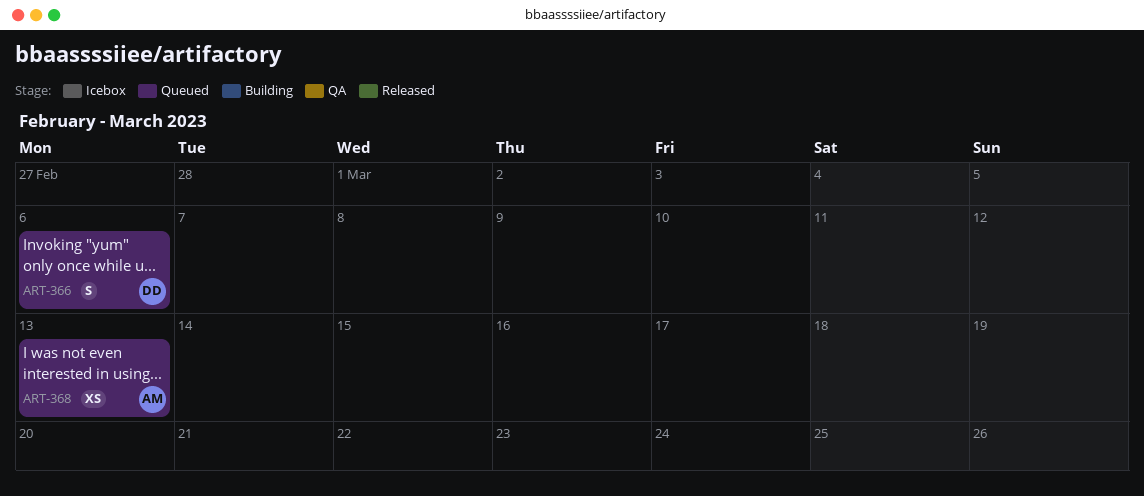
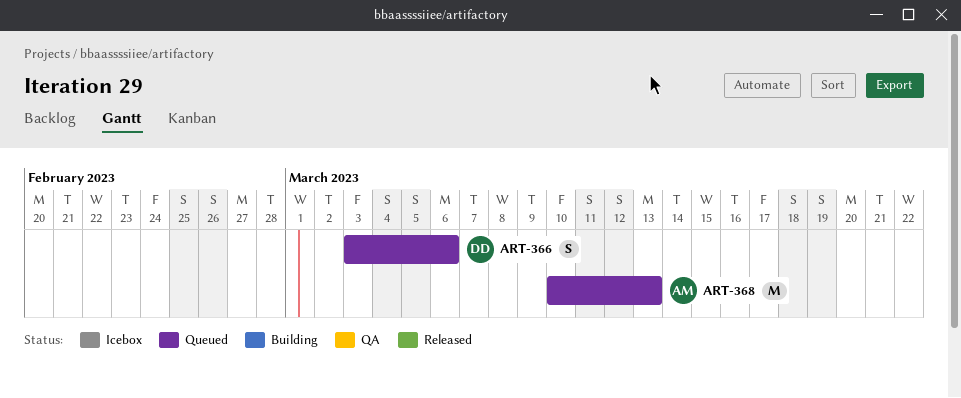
ART-368, estimate: XS -> M

